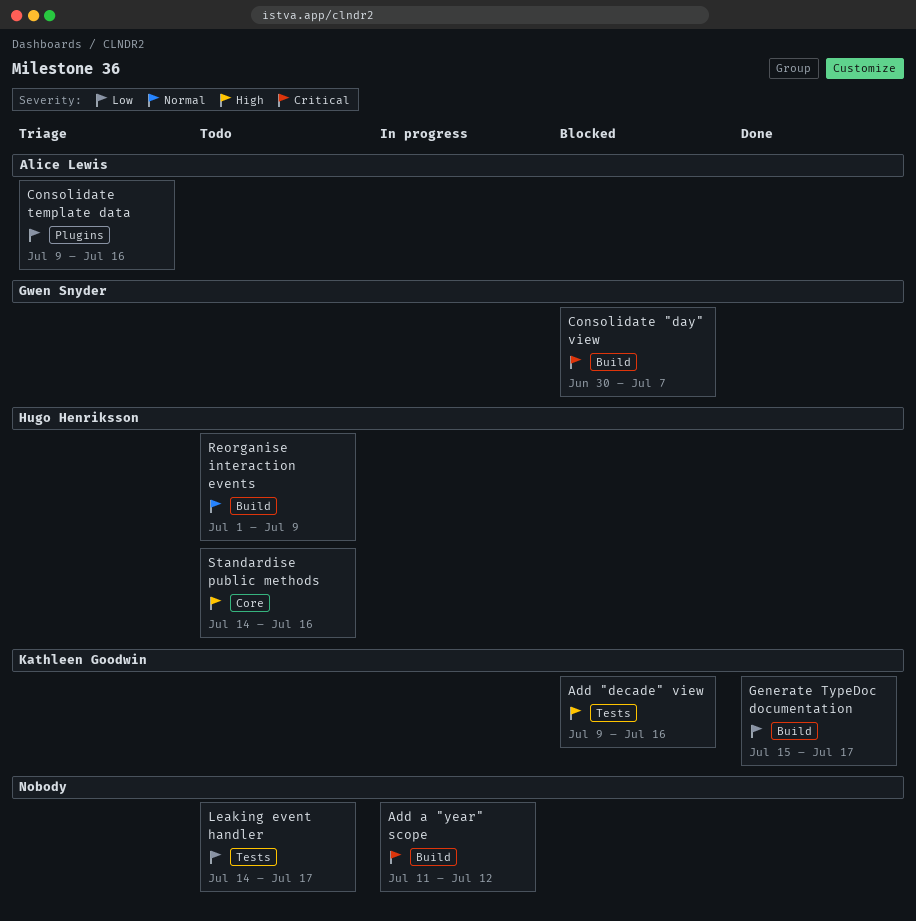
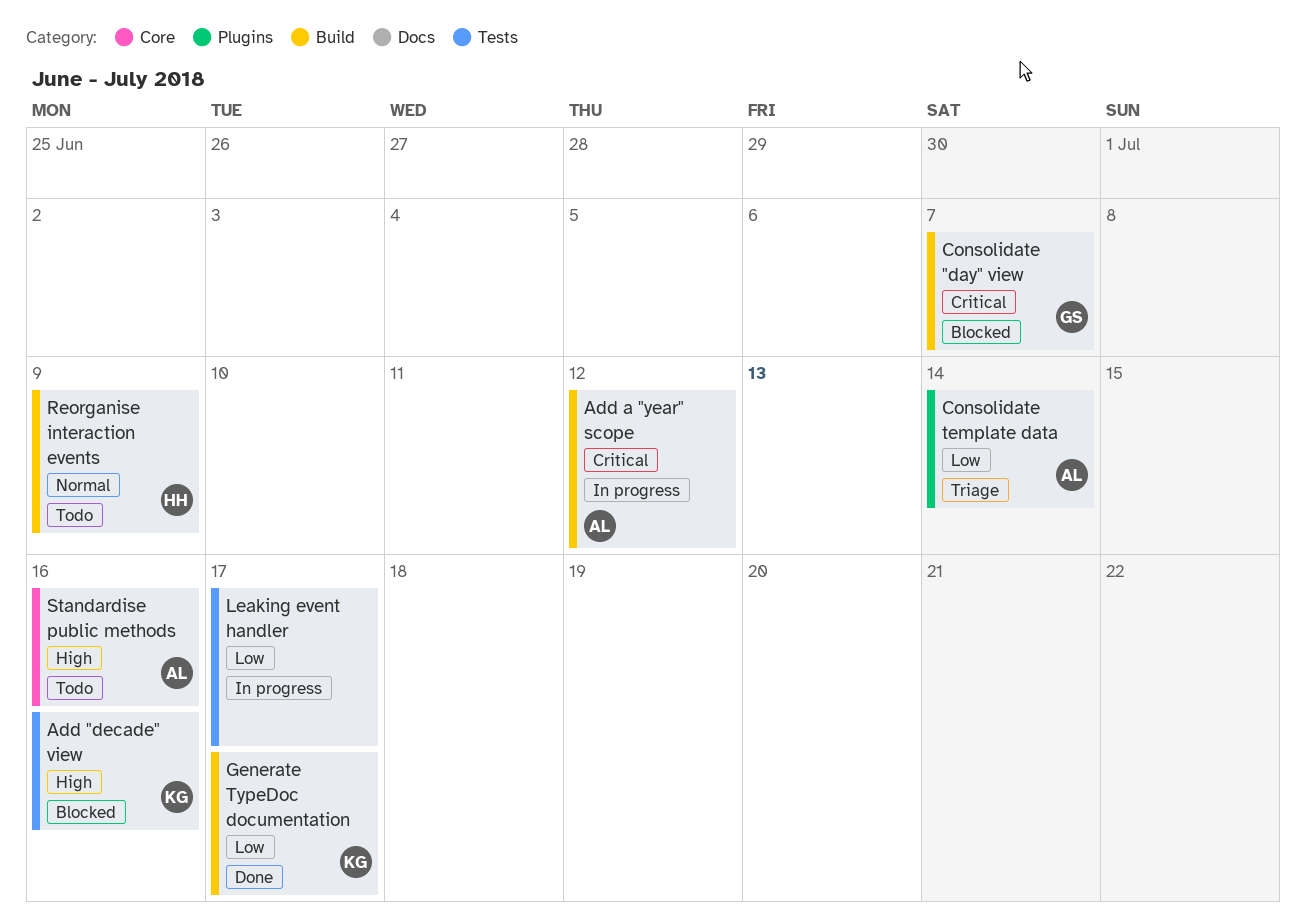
Add a "year" scope, owner: none -> Alice Lewis
Consolidate template data, due: Jul 16 -> Jul 14
Leaking event handler, status: Todo -> In progress
Standardise public methods, owner: Hugo Henriksson -> Alice Lewis

